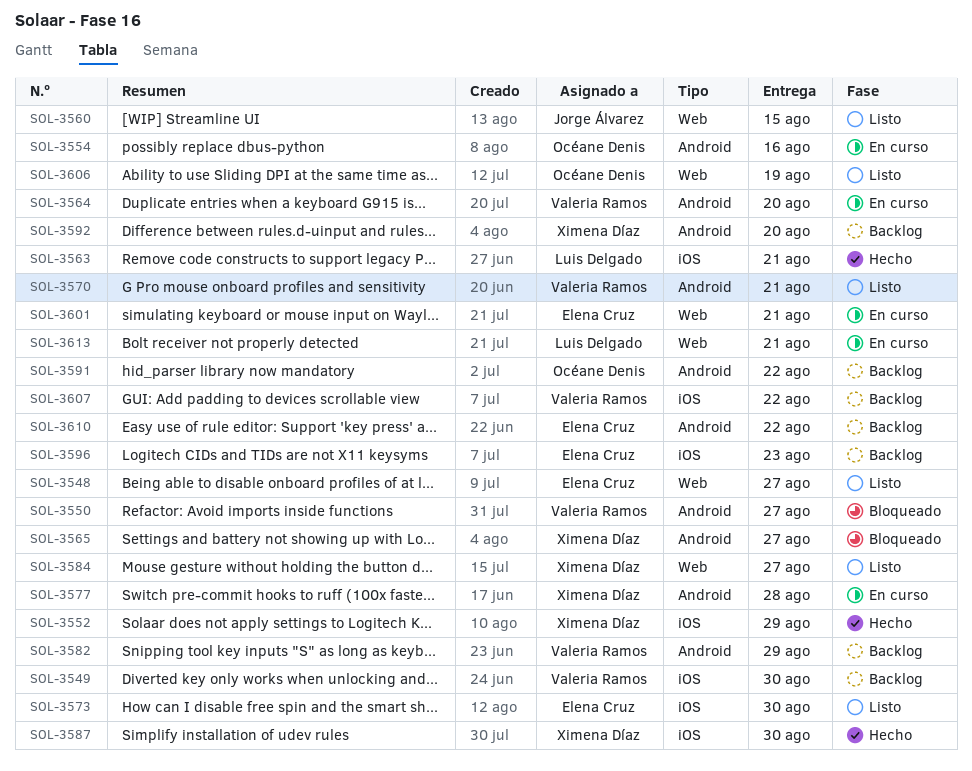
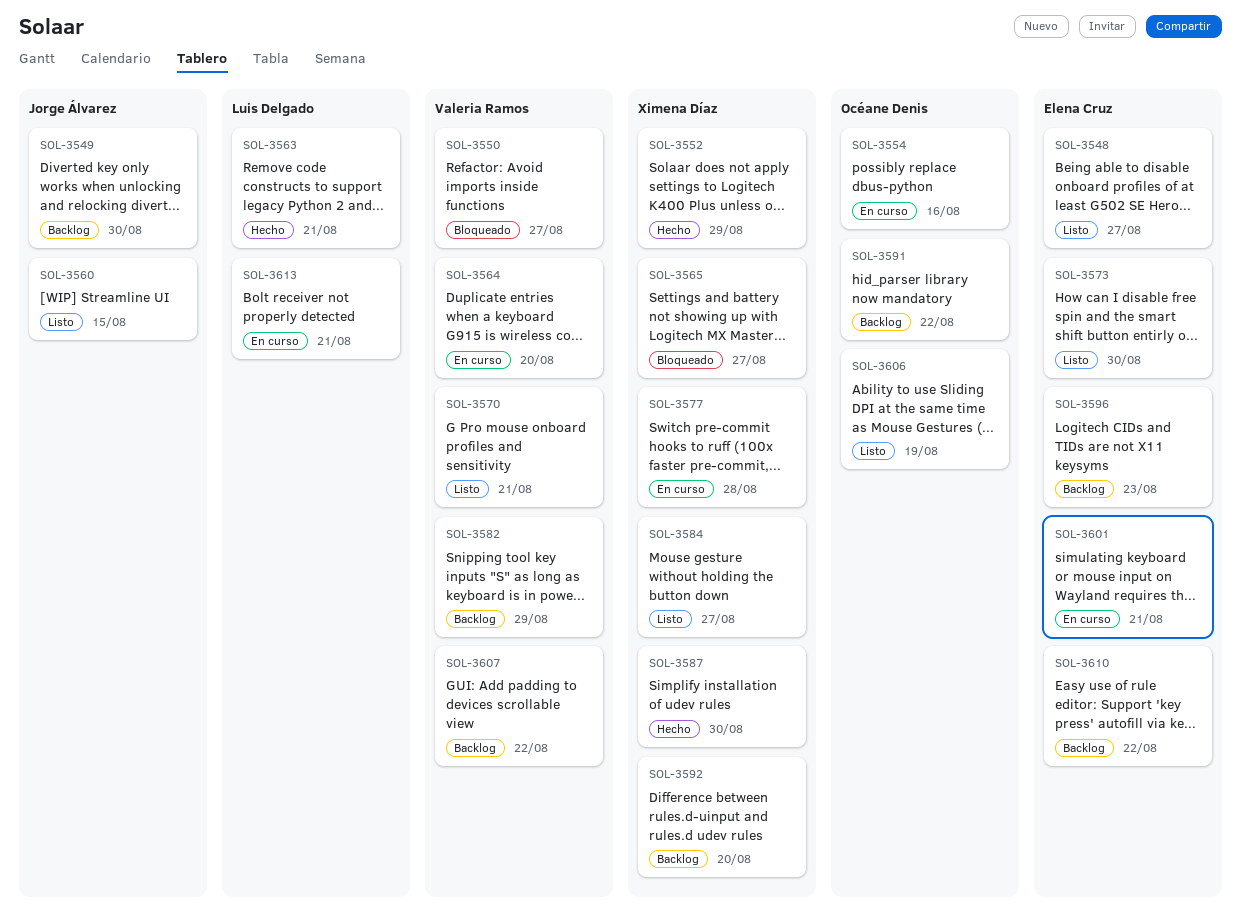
SOL-3549, owner: Valeria Ramos -> Jorge Álvarez

